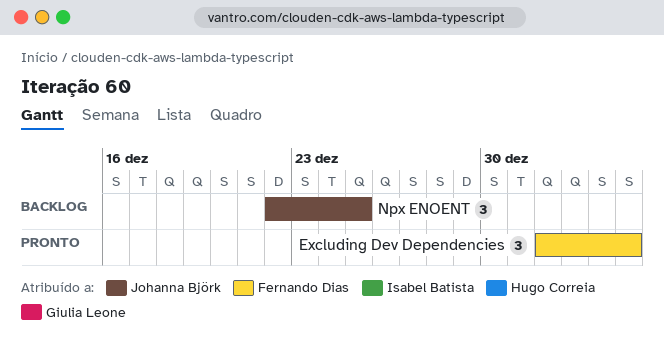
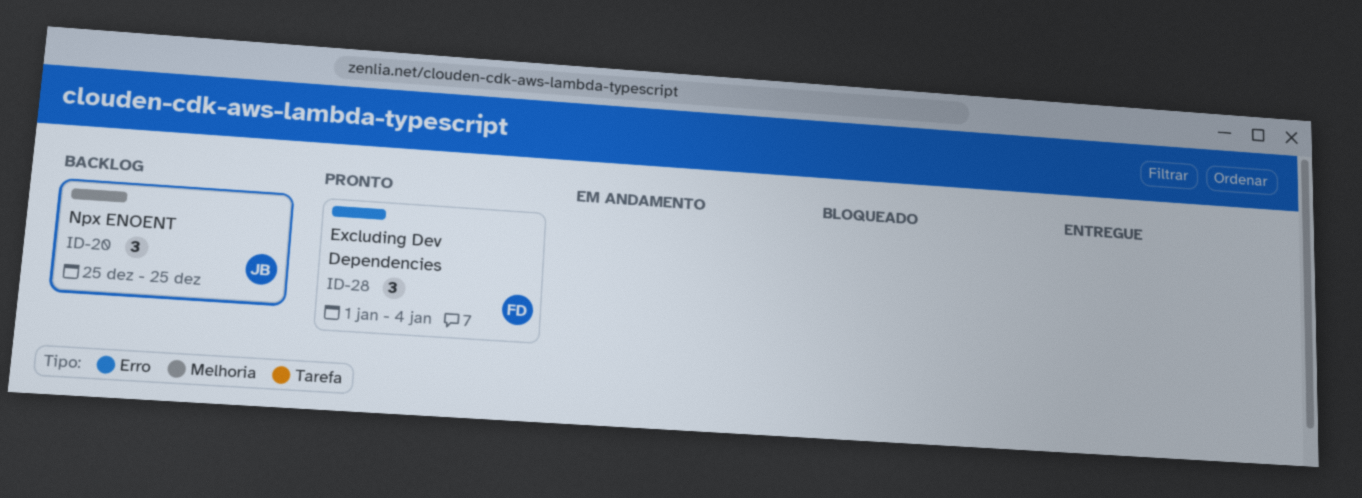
Npx ENOENT, start: Dec 22 -> Dec 25

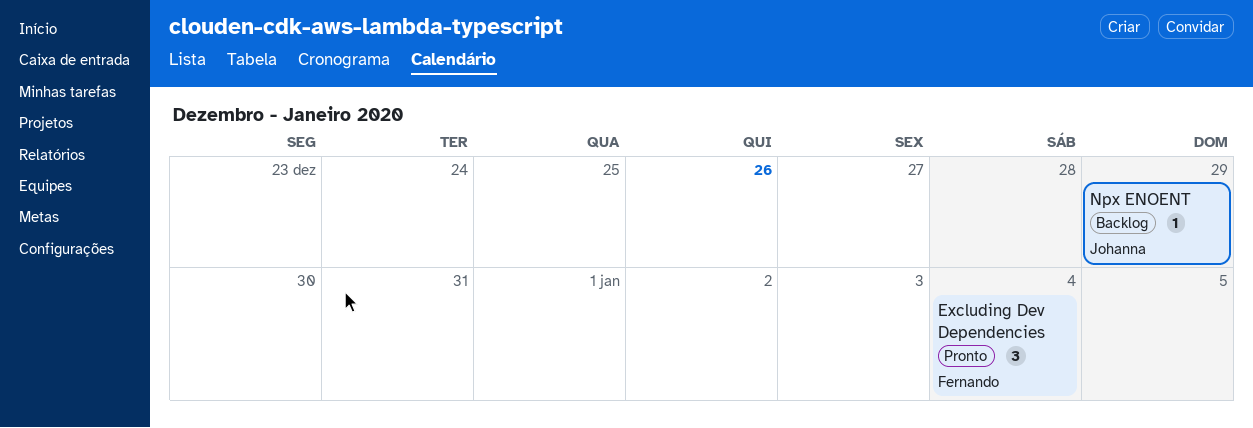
Npx ENOENT, estimate: 3 -> 1
Npx ENOENT, due: Dec 25 -> Dec 29

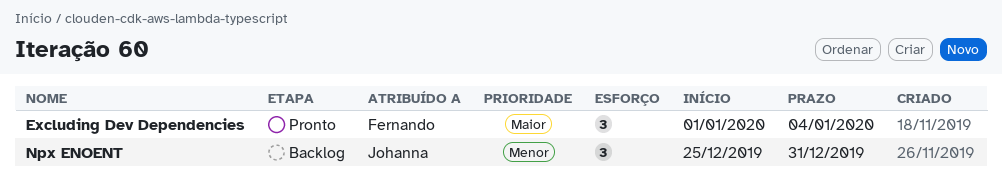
Npx ENOENT, estimate: 1 -> 3
Npx ENOENT, due: Dec 29 -> Dec 31

